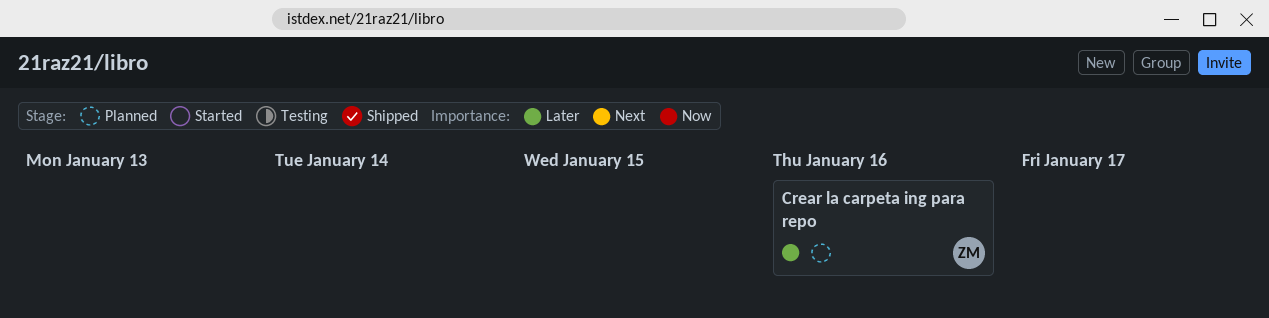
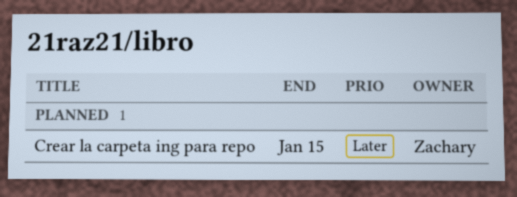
Crear la carpeta ing para repo, due: Jan 16 -> Jan 15

